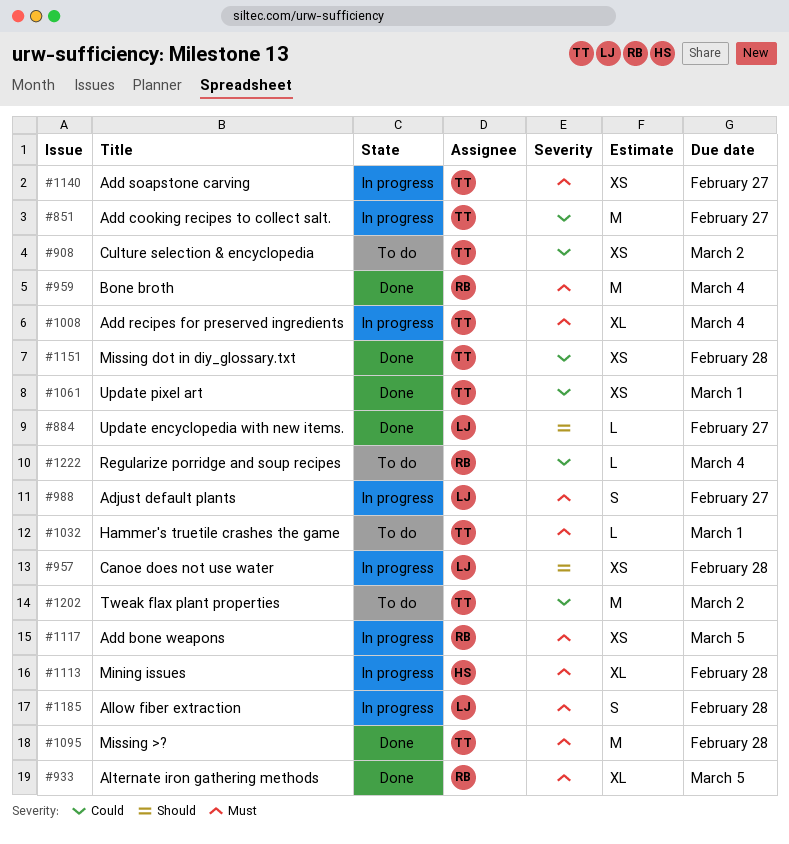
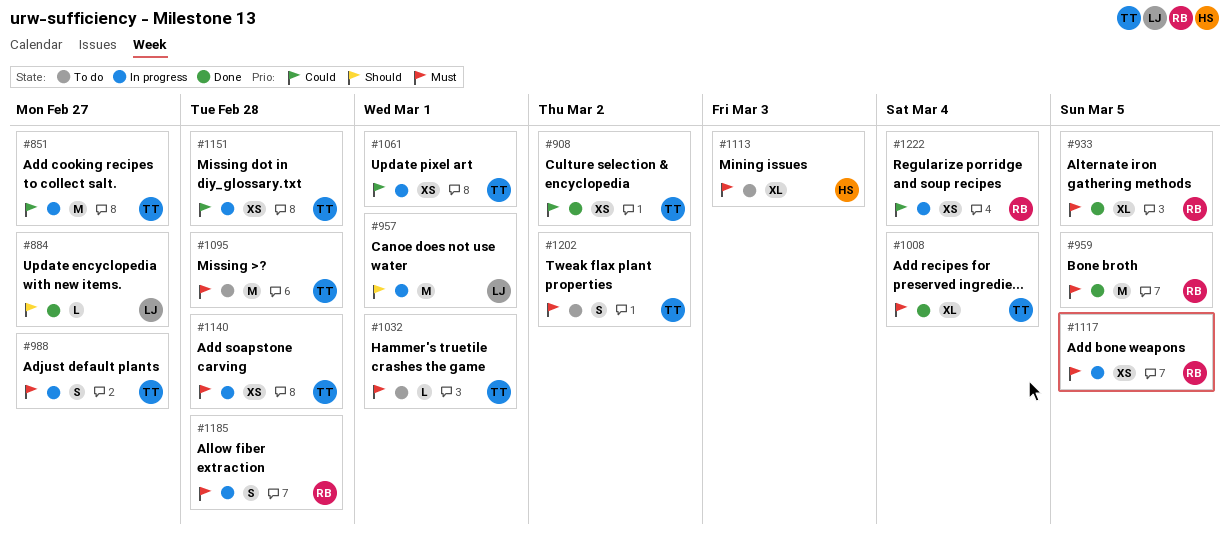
#908, status: To do -> Done
#957, estimate: XS -> M
#957, due: Feb 28 -> Mar 1
#959, due: Mar 4 -> Mar 5
#988, owner: LJ -> TT
#1008, status: In progress -> Done
#1061, status: Done -> In progress
#1095, status: Done -> To do
#1113, status: In progress -> To do
#1113, due: Feb 28 -> Mar 3
#1140, due: Feb 27 -> Feb 28
#1151, status: Done -> In progress
#1185, owner: LJ -> RB
#1202, priority: Could -> Must
#1202, estimate: M -> S
#1222, status: To do -> In progress
#1222, estimate: L -> XS

